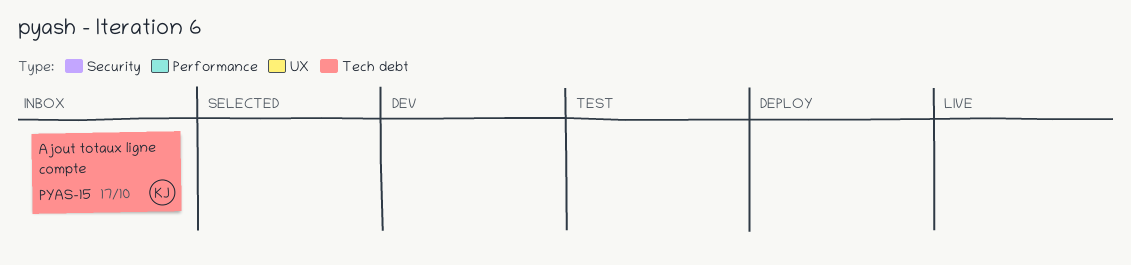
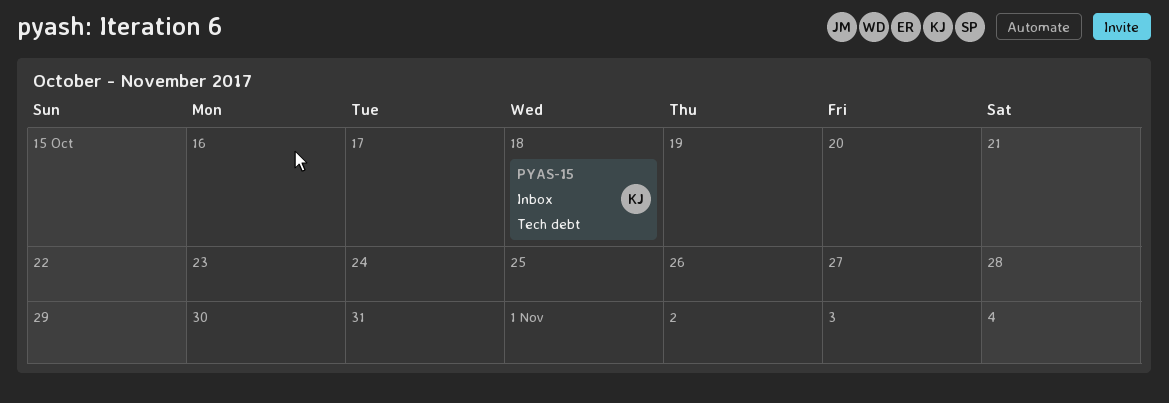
PYAS-15, due: Oct 17 -> Oct 18

